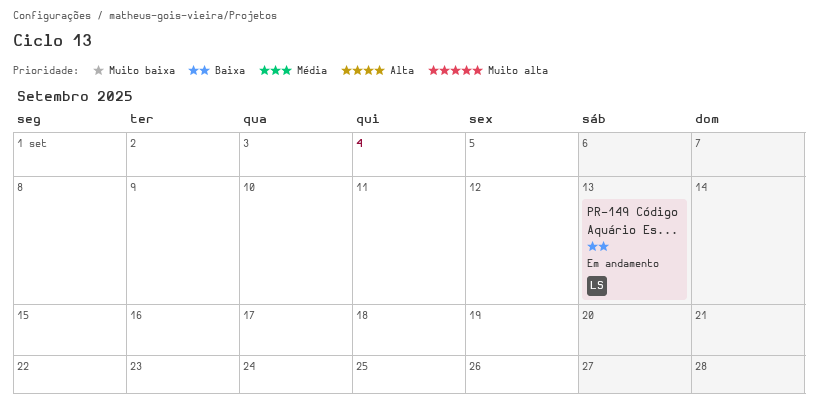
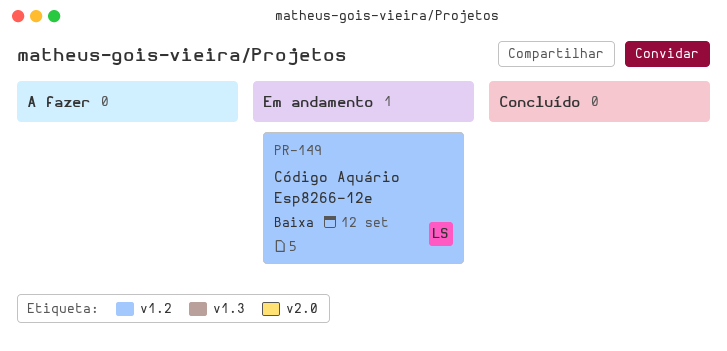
PR-149, due: Sep 13 -> Sep 12

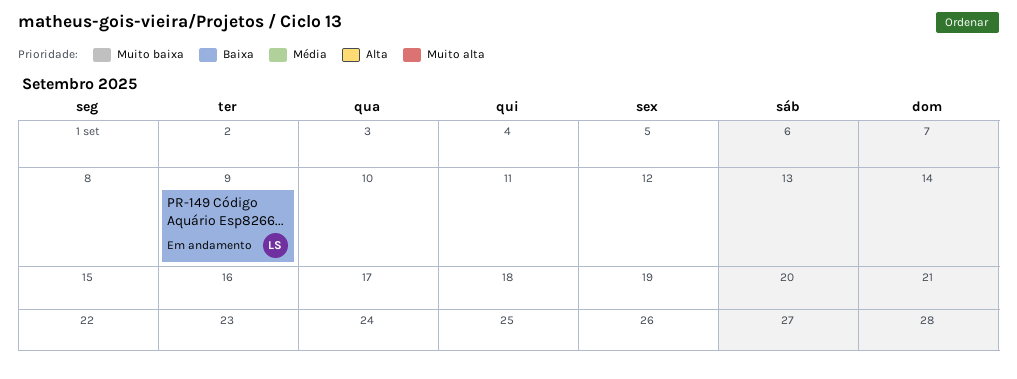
PR-149, due: Sep 12 -> Sep 9

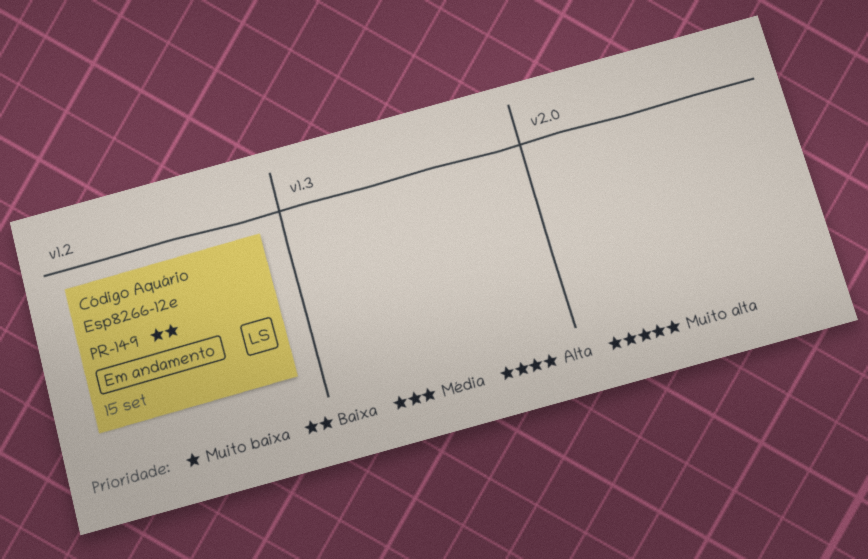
PR-149, due: Sep 9 -> Sep 15

